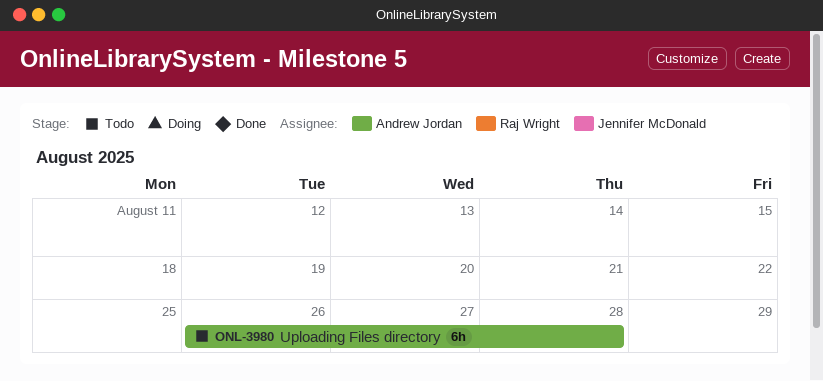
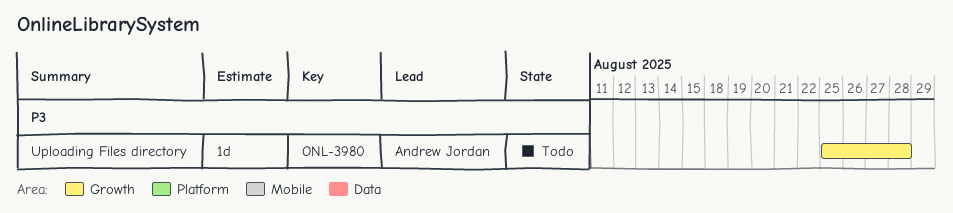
ONL-3980, estimate: 6h -> 1d
ONL-3980, start: Aug 26 -> Aug 25

